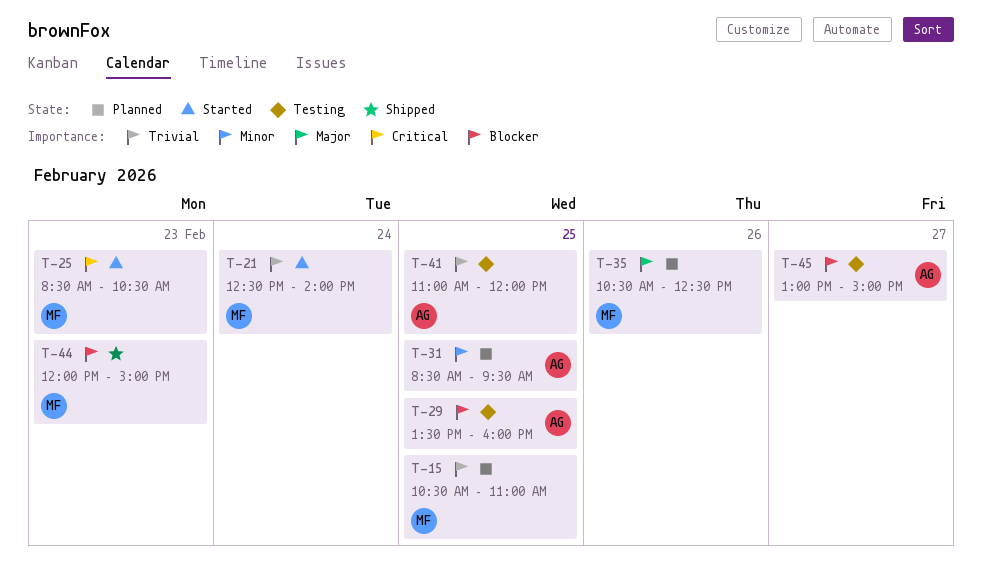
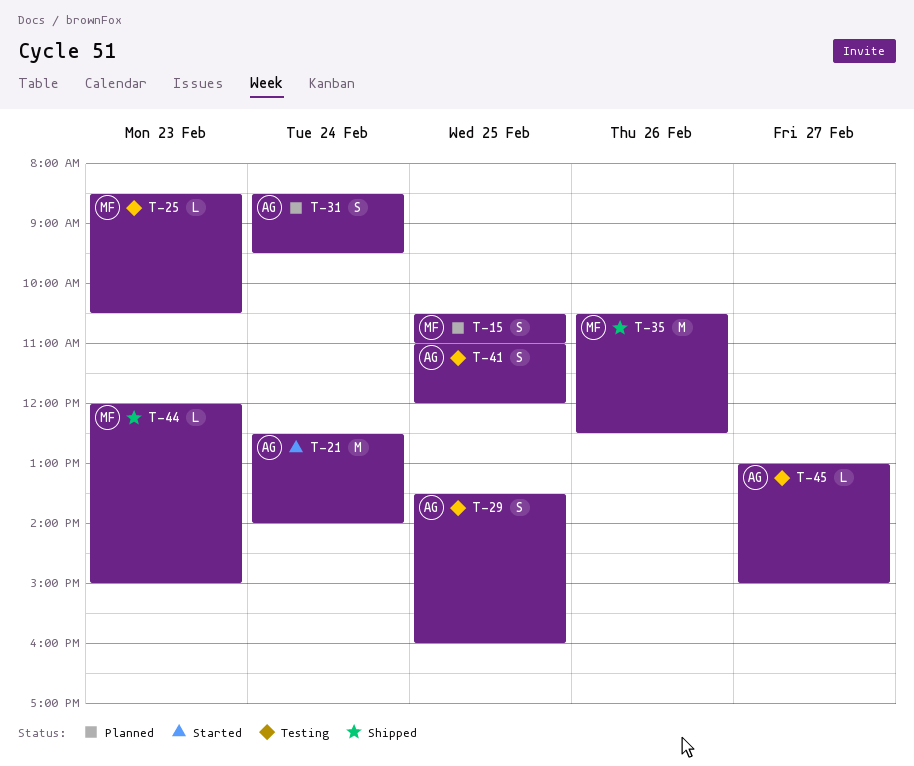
T-21, owner: MF -> AG
T-25, status: Started -> Testing
T-31, day: Feb 25 -> Feb 24
T-35, status: Planned -> Shipped

